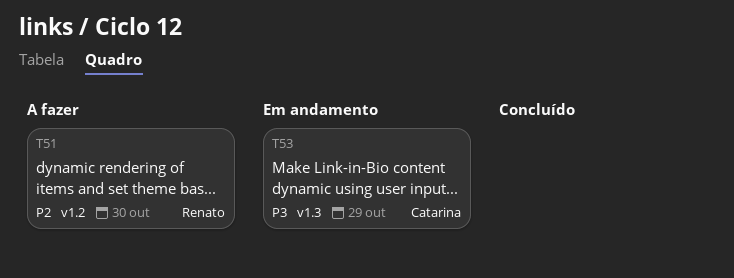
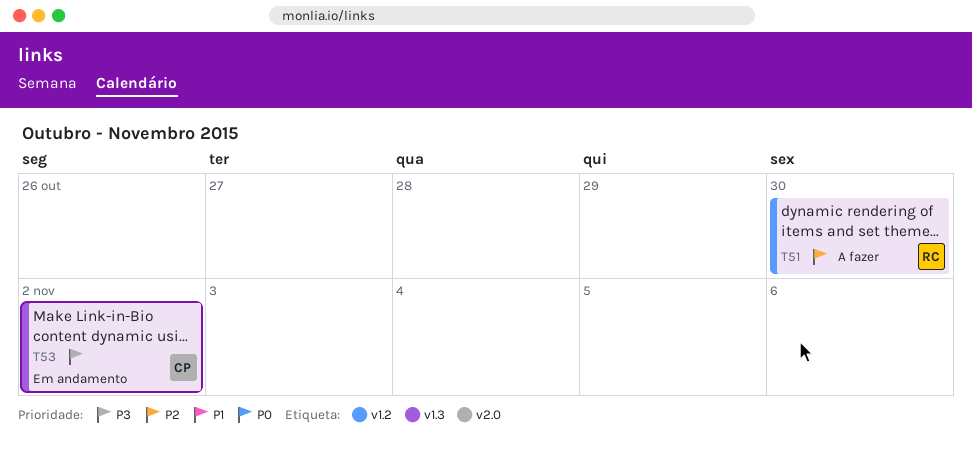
T53, due: Oct 29 -> Nov 2

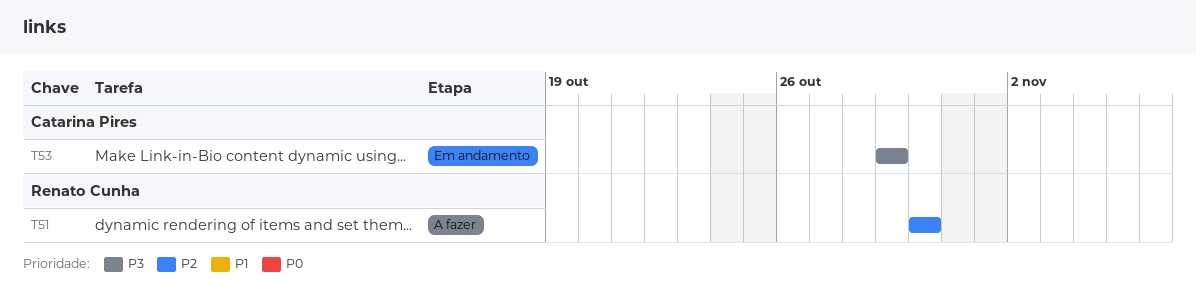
T53, due: Nov 2 -> Oct 29

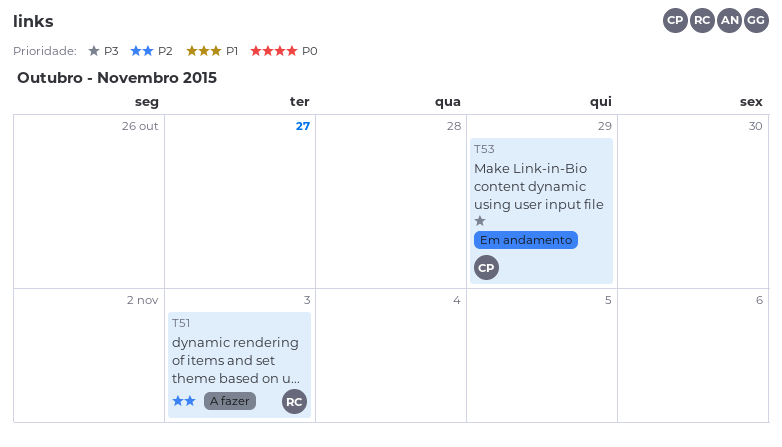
T51, due: Oct 30 -> Nov 3

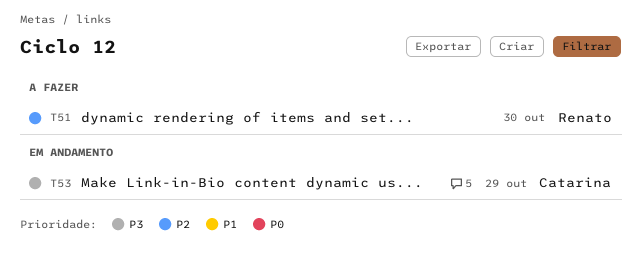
T51, due: Nov 3 -> Oct 30

